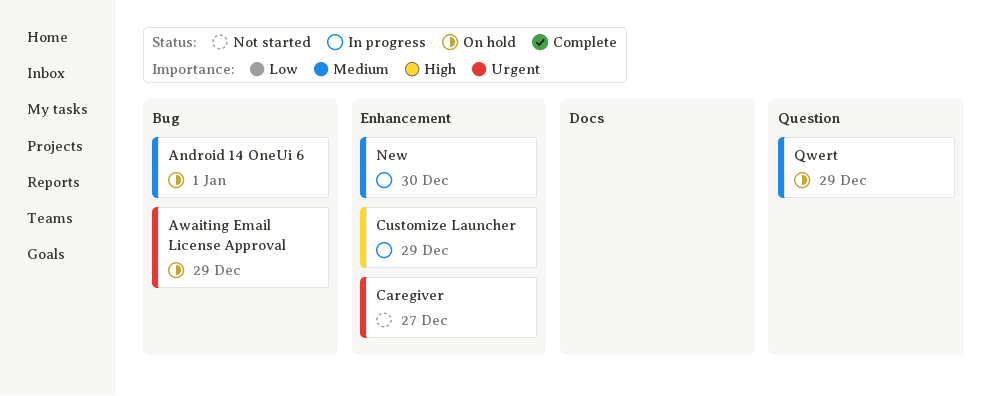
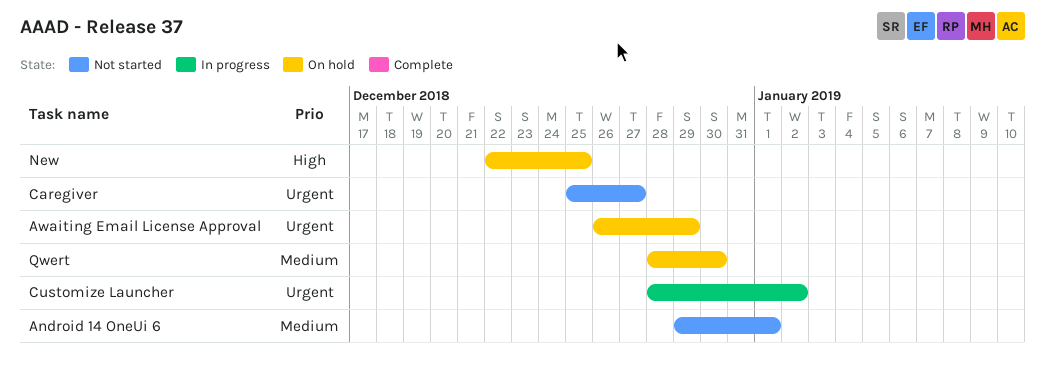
Android 14 OneUi 6, status: On hold -> Not started
Customize Launcher, priority: High -> Urgent
Customize Launcher, due: Dec 29 -> Jan 2
New, status: In progress -> On hold
New, priority: Medium -> High
New, due: Dec 30 -> Dec 25
Qwert, due: Dec 29 -> Dec 30

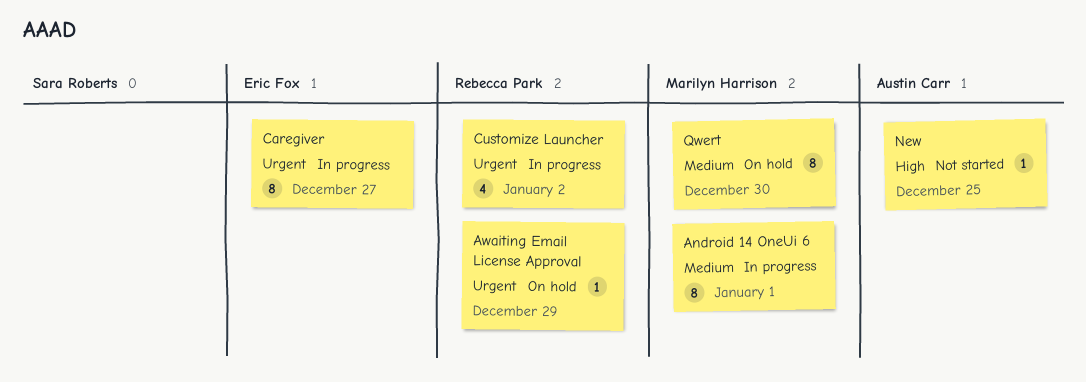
Android 14 OneUi 6, status: Not started -> In progress
Caregiver, status: Not started -> In progress
New, status: On hold -> Not started

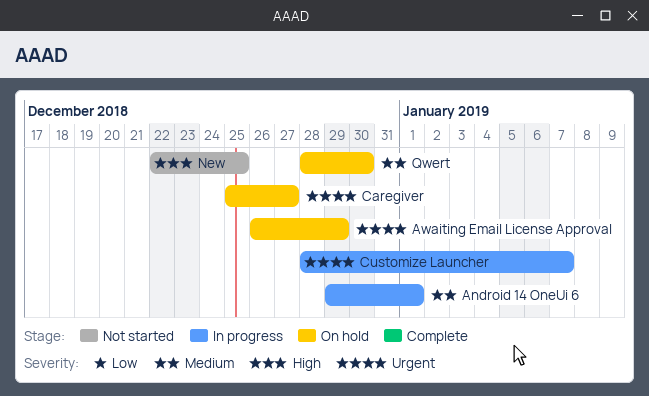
Caregiver, status: In progress -> On hold
Customize Launcher, due: Jan 2 -> Jan 7

